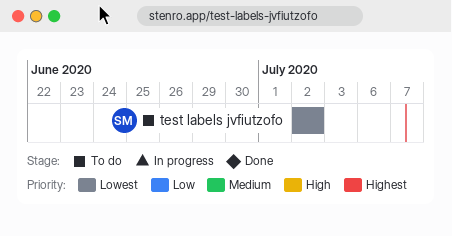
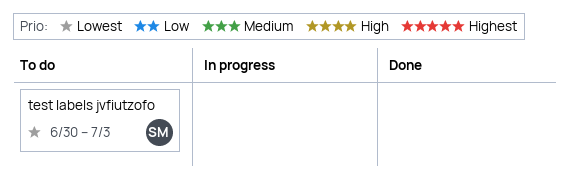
test labels jvfiutzofo, start: Jul 2 -> Jun 30
test labels jvfiutzofo, due: Jul 2 -> Jul 3

